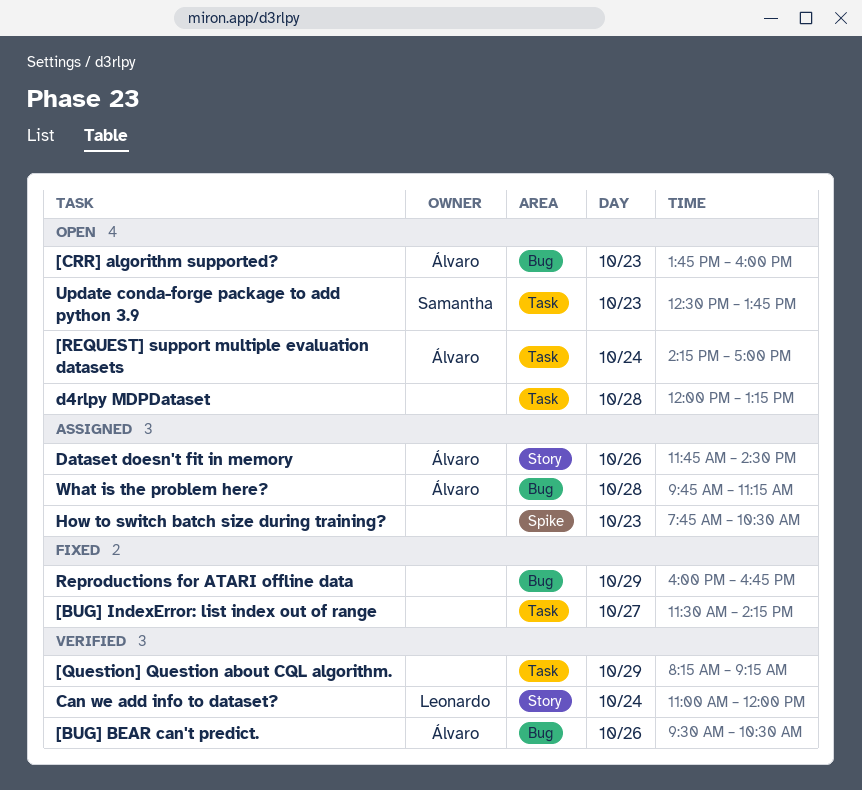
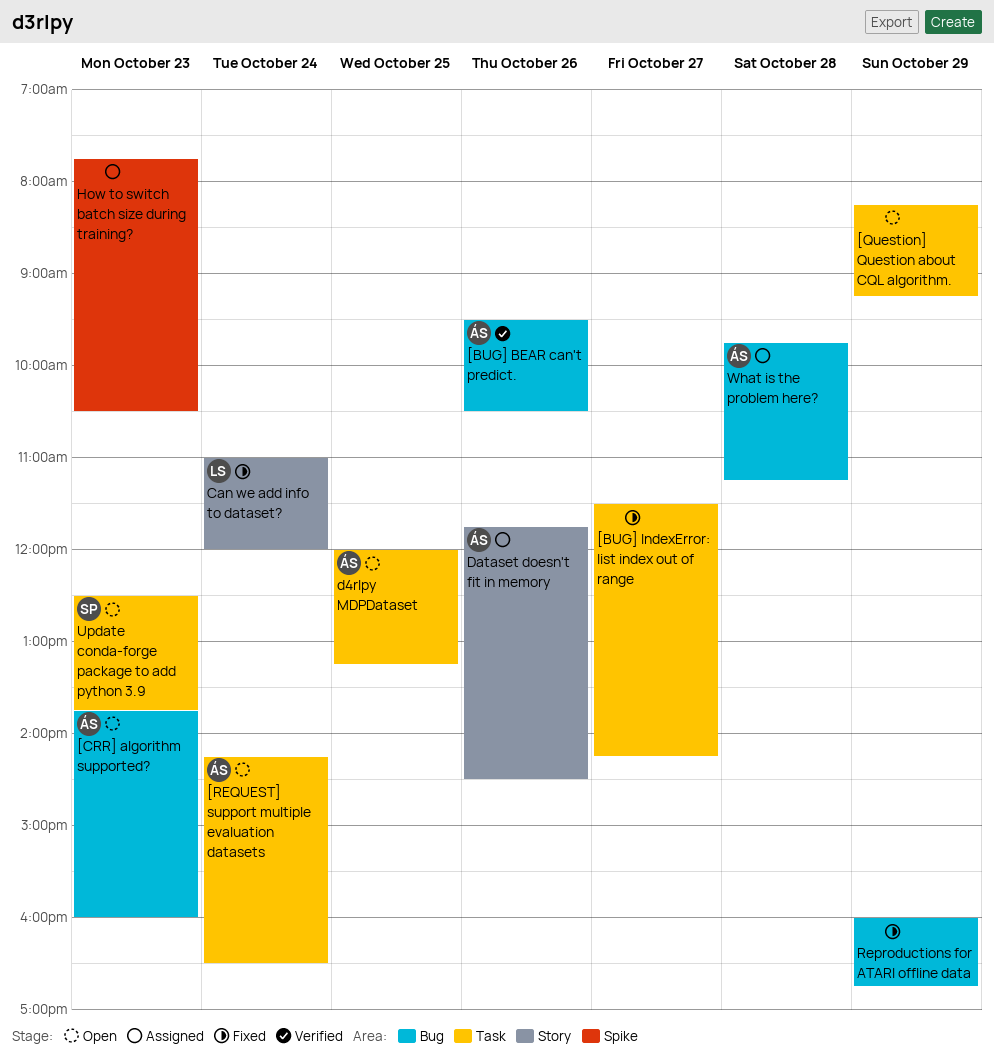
[Question] Question about CQL algorithm., status: Verified -> Open
[REQUEST] support multiple evaluation datasets, ends: 17:00 -> 16:30
Can we add info to dataset?, status: Verified -> Fixed
d4rlpy MDPDataset, owner: none -> Álvaro
d4rlpy MDPDataset, day: Oct 28 -> Oct 25

